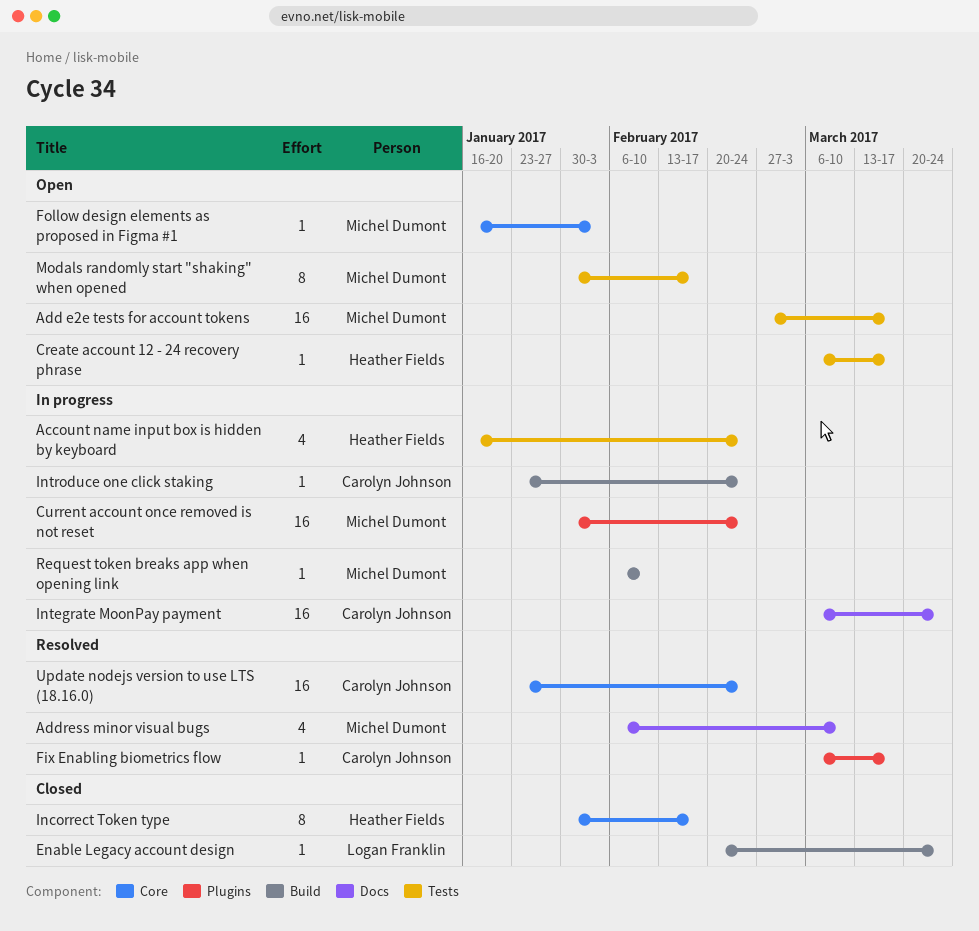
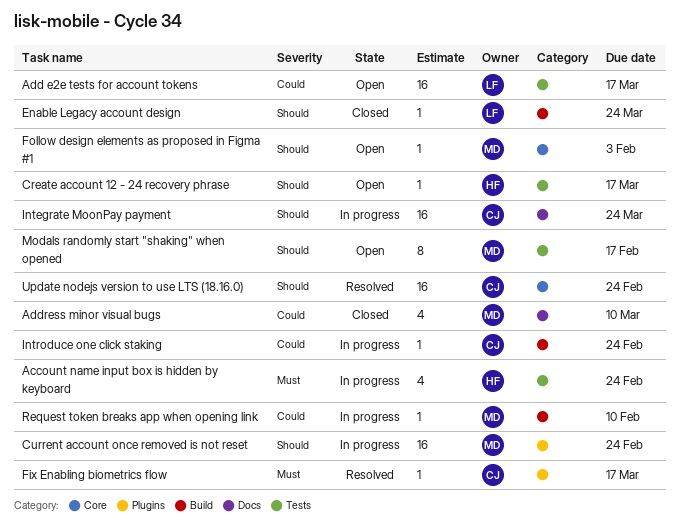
Add e2e tests for account tokens, owner: Michel Dumont -> Logan Franklin
Address minor visual bugs, status: Resolved -> Closed
Incorrect Token type: present -> none

